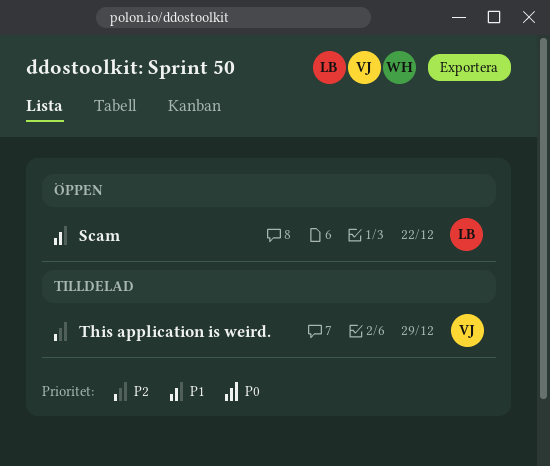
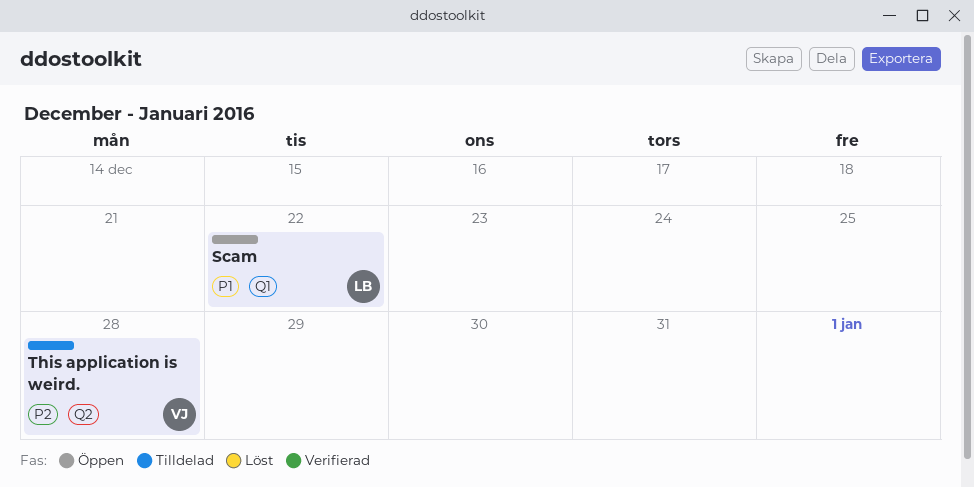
This application is weird., due: Dec 29 -> Dec 28

